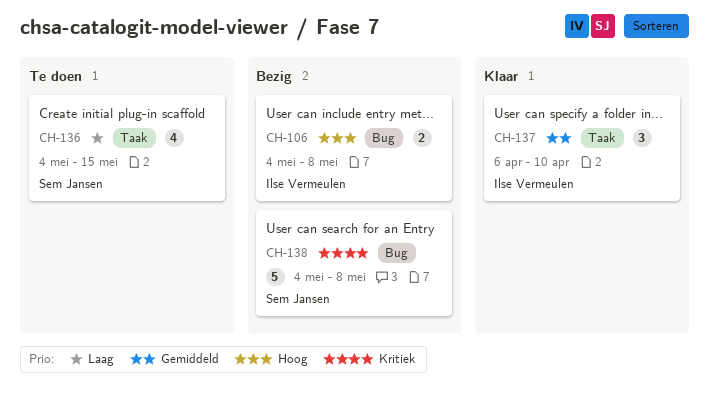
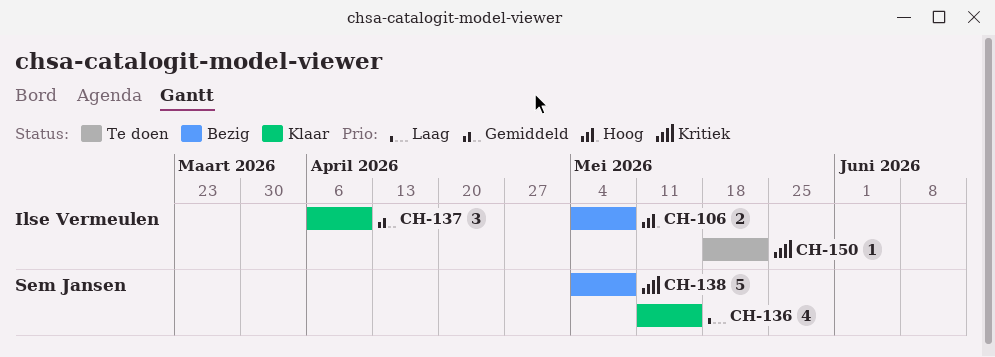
CH-136, status: Te doen -> Klaar
CH-136, start: May 4 -> May 11
CH-150: none -> present

